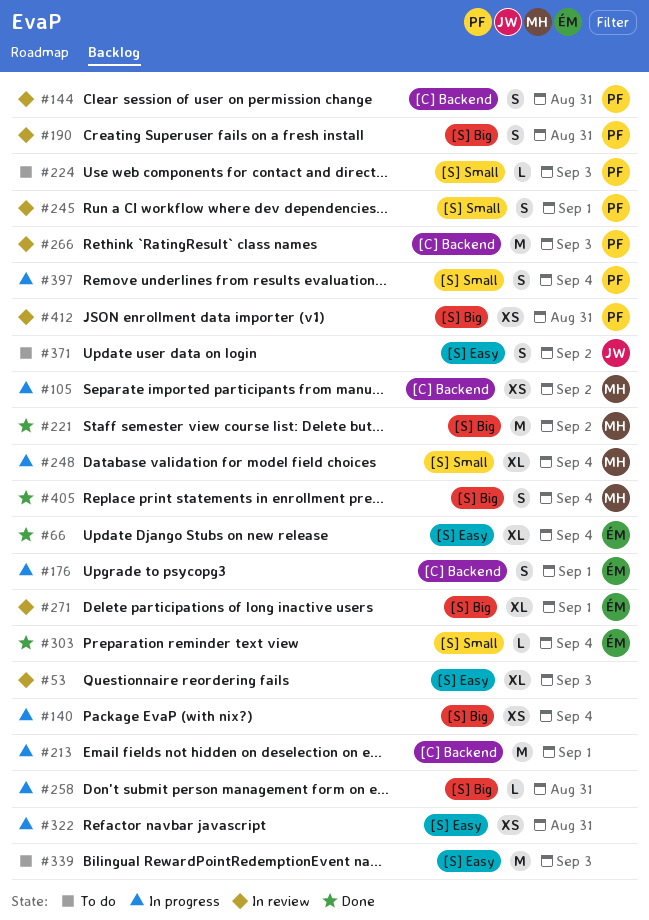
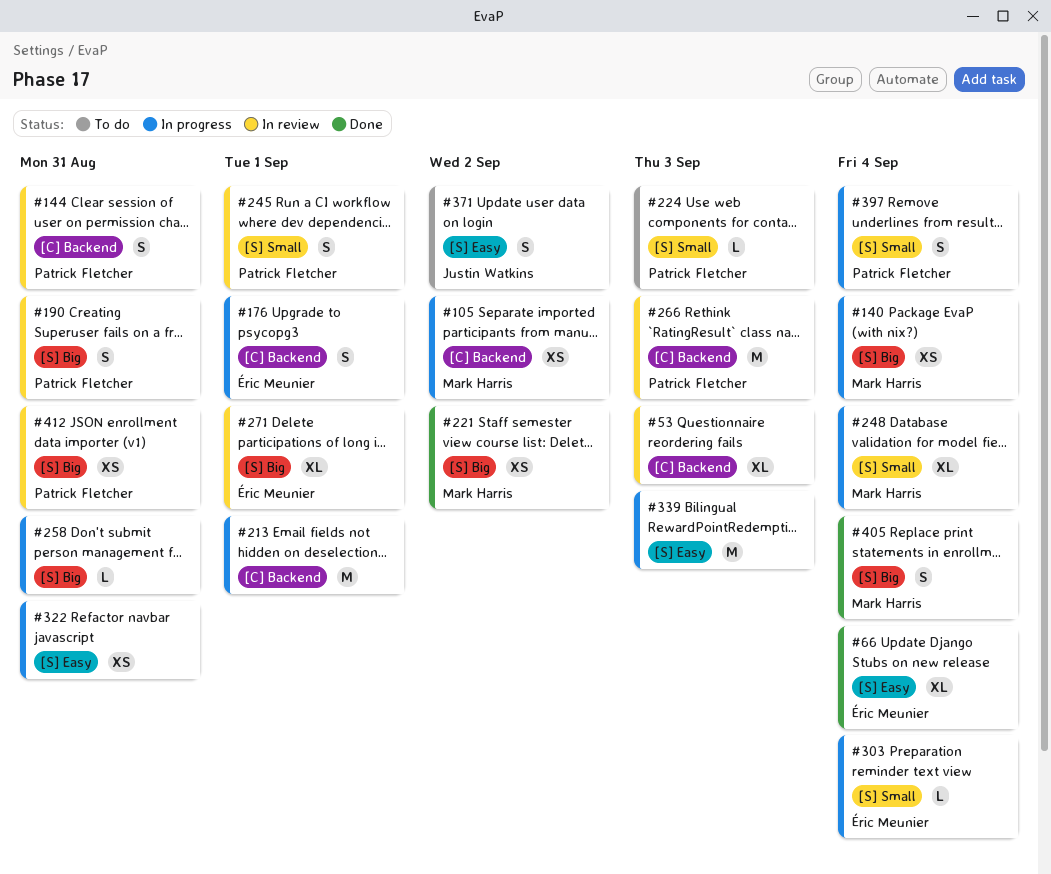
#53, label: [S] Easy -> [C] Backend
#140, owner: none -> Mark Harris
#221, estimate: M -> XS
#303, status: Done -> In progress
#339, status: To do -> In progress

